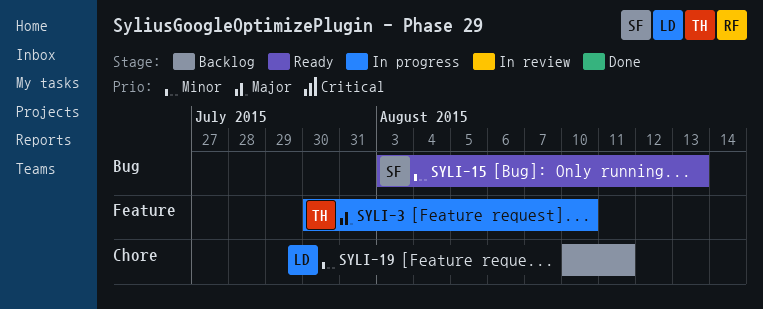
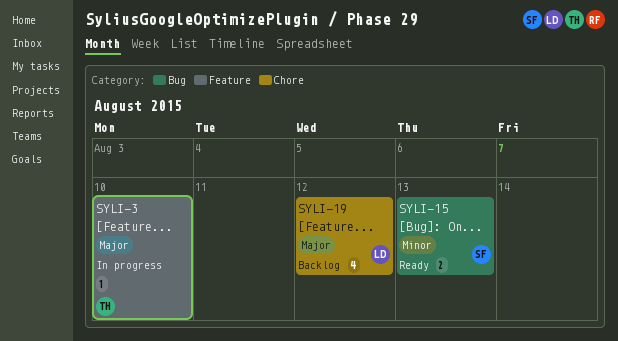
SYLI-19, priority: Minor -> Major
SYLI-19, due: Aug 11 -> Aug 12

